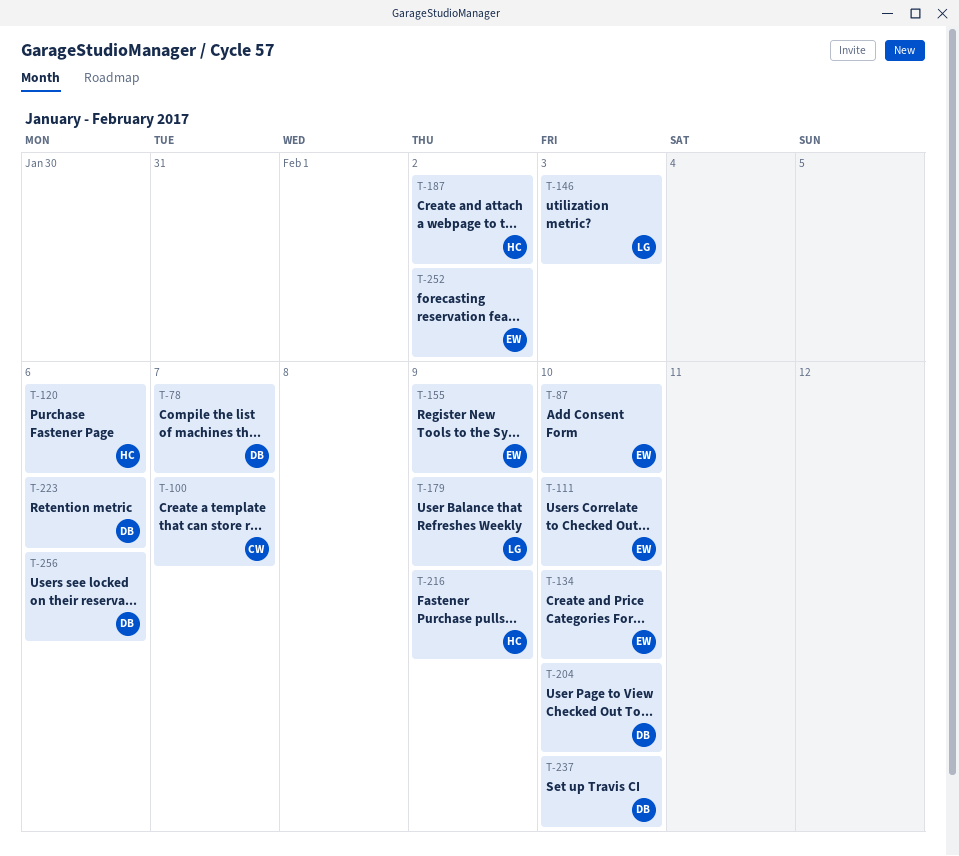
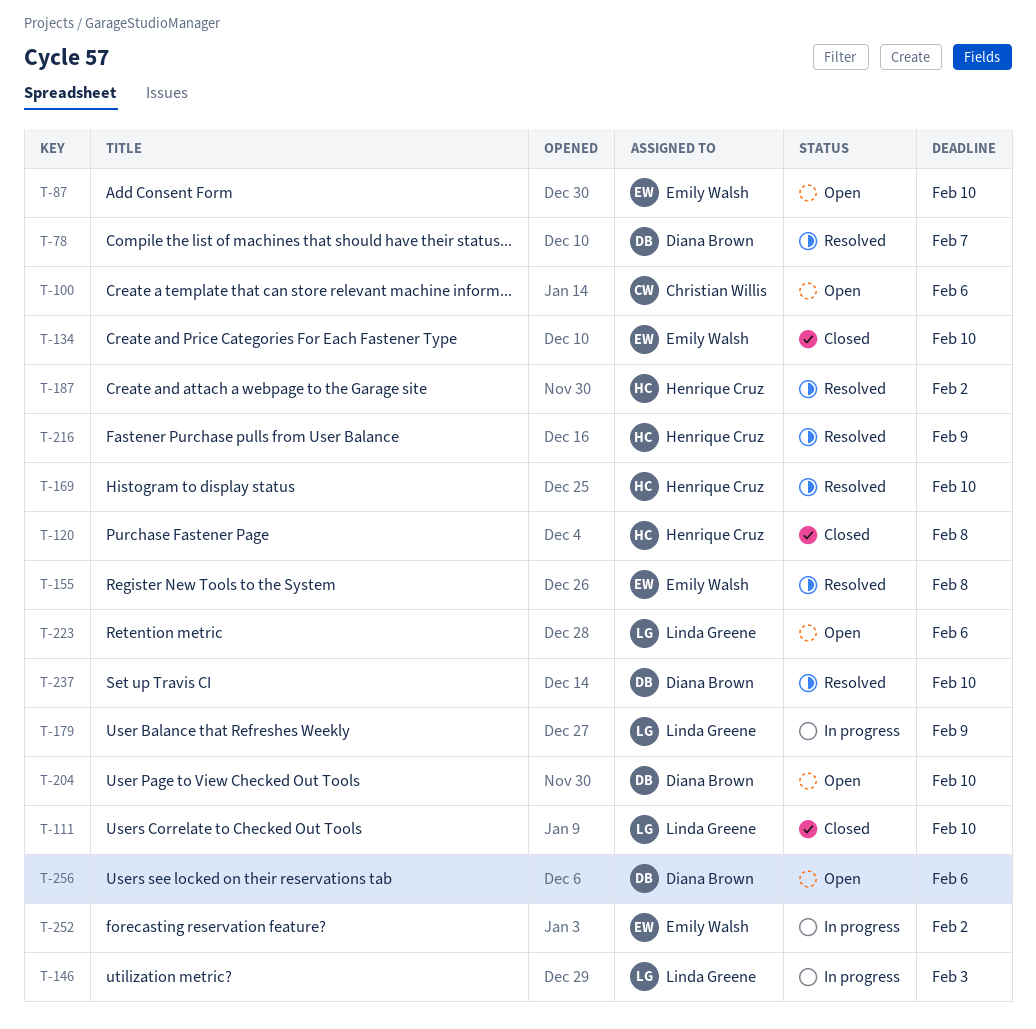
T-100, due: Feb 7 -> Feb 6
T-111, owner: Emily Walsh -> Linda Greene
T-120, due: Feb 6 -> Feb 8
T-155, due: Feb 9 -> Feb 8
T-169: none -> present
T-223, owner: Diana Brown -> Linda Greene

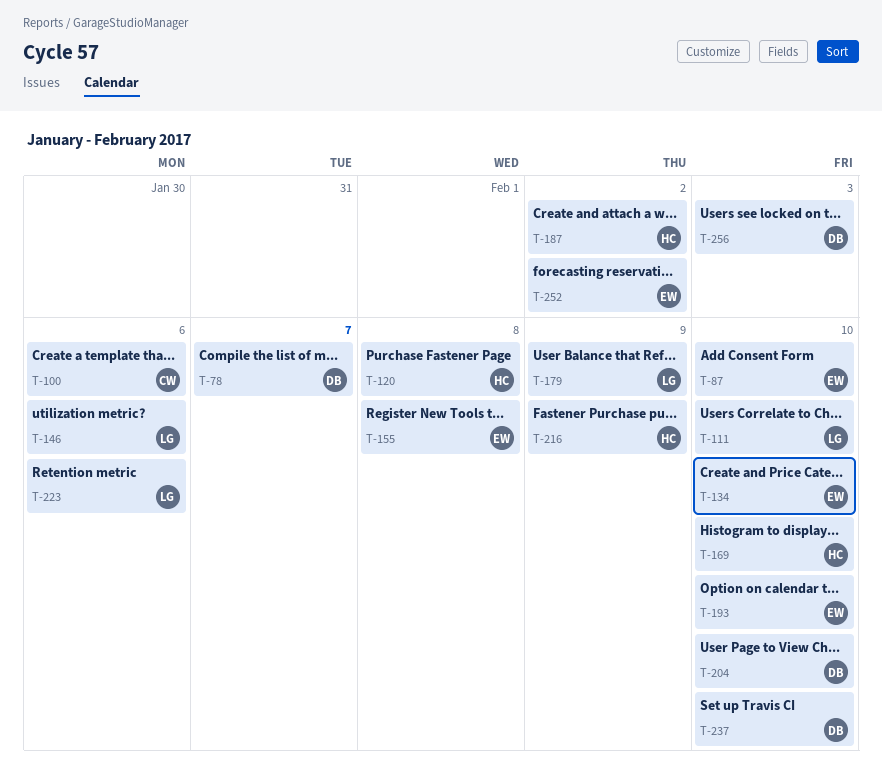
T-146, due: Feb 3 -> Feb 6
T-193: none -> present
T-256, due: Feb 6 -> Feb 3

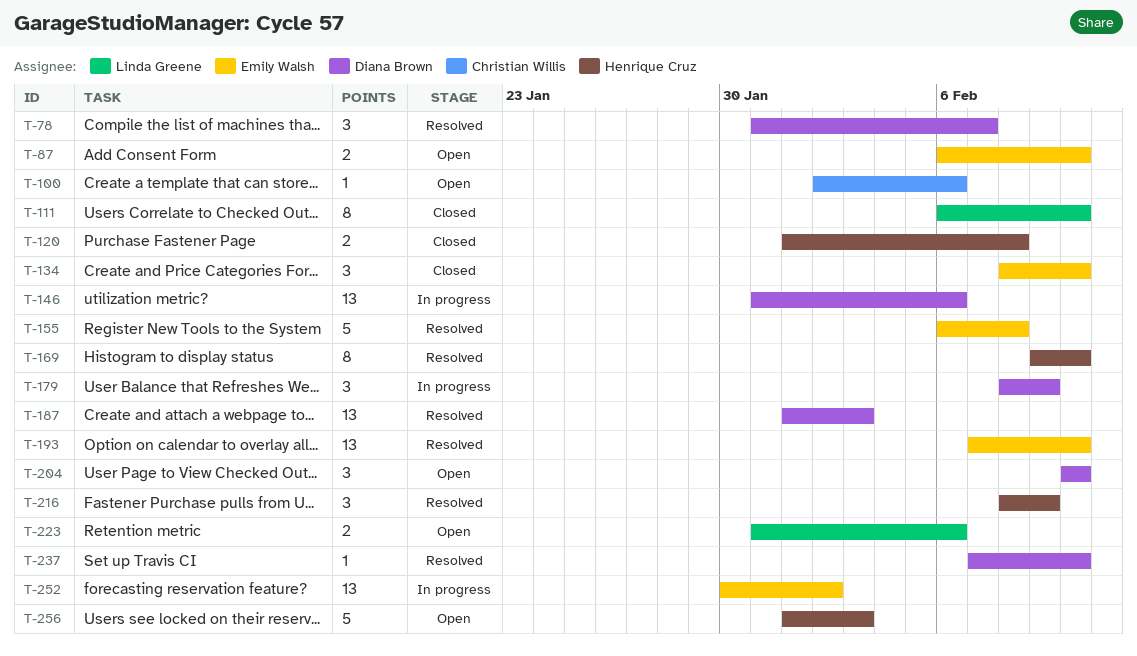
T-146, owner: Linda Greene -> Diana Brown
T-179, owner: Linda Greene -> Diana Brown
T-187, owner: Henrique Cruz -> Diana Brown
T-187, due: Feb 2 -> Feb 3
T-256, owner: Diana Brown -> Henrique Cruz

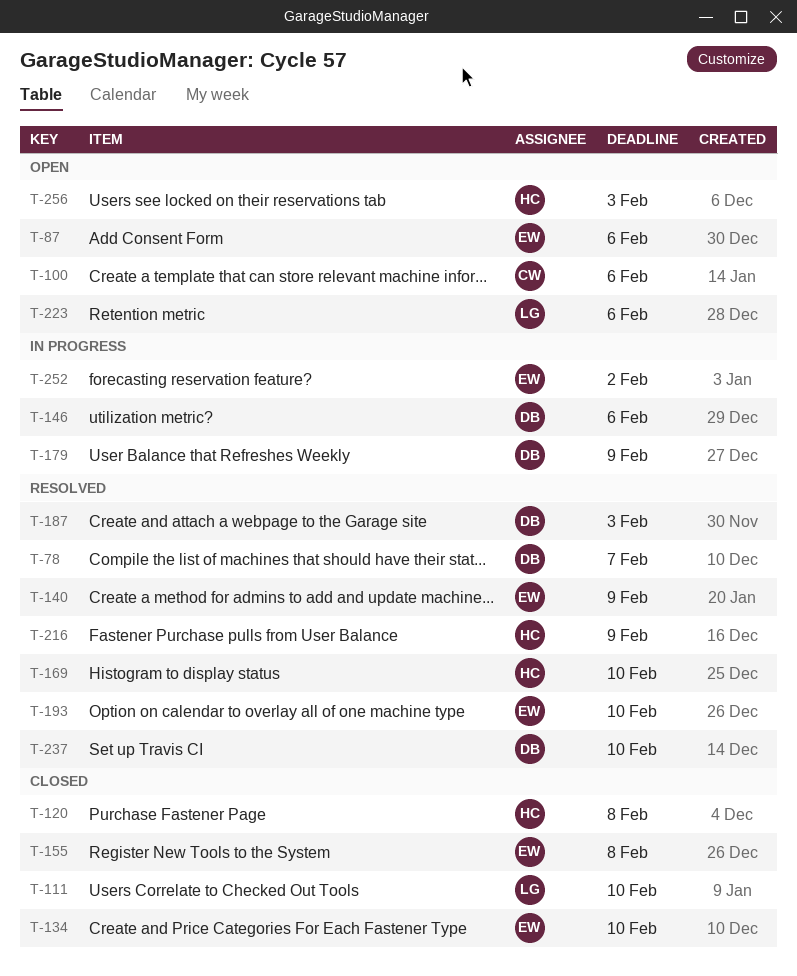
T-87, due: Feb 10 -> Feb 6
T-140: none -> present
T-155, status: Resolved -> Closed
T-204: present -> none

